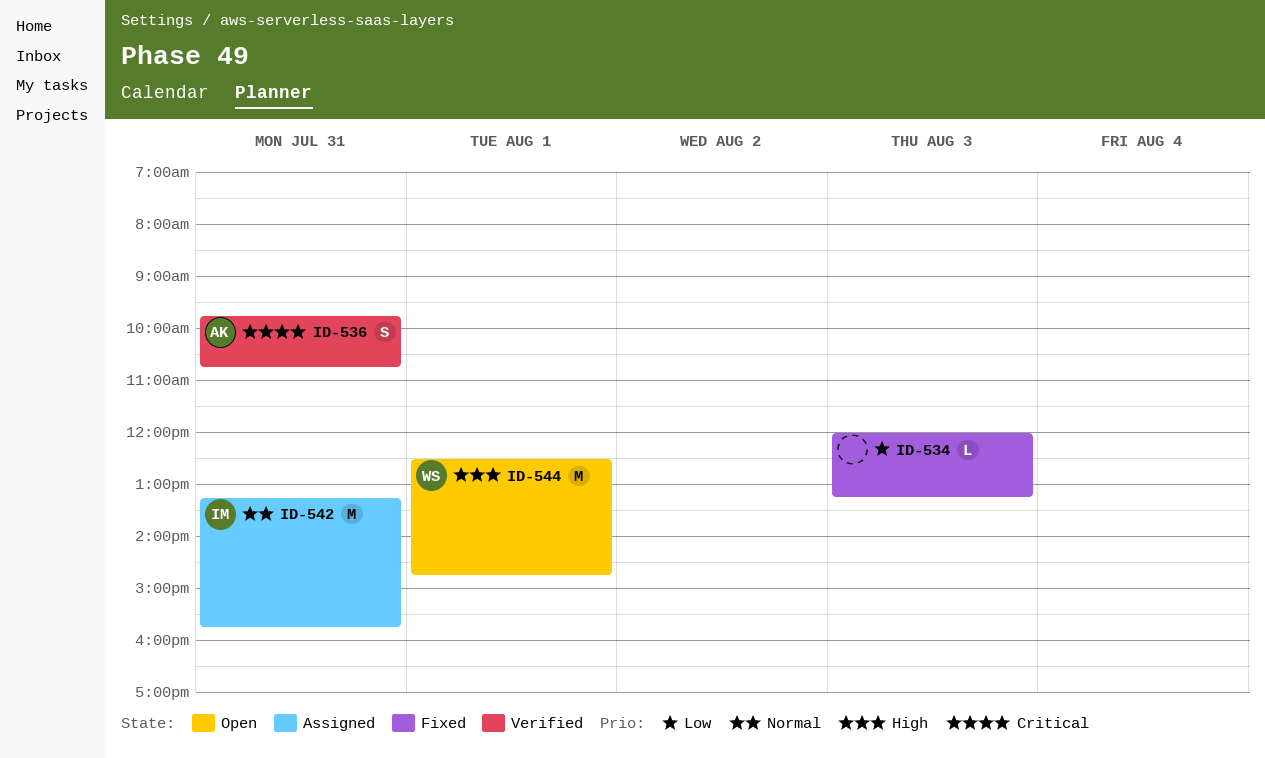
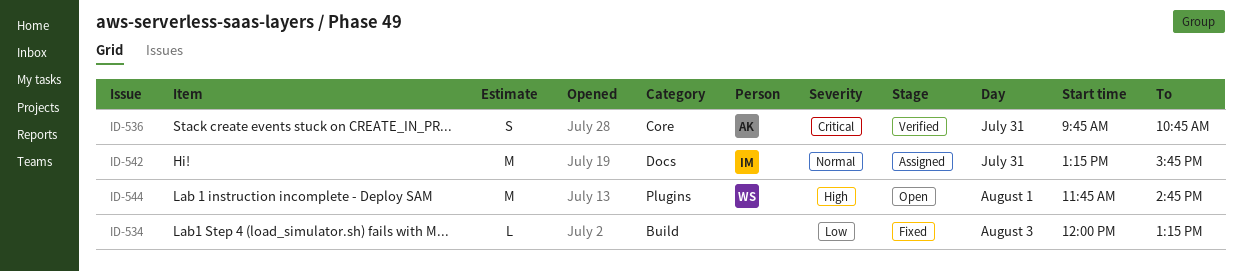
ID-544, begins: 12:30 -> 11:45

